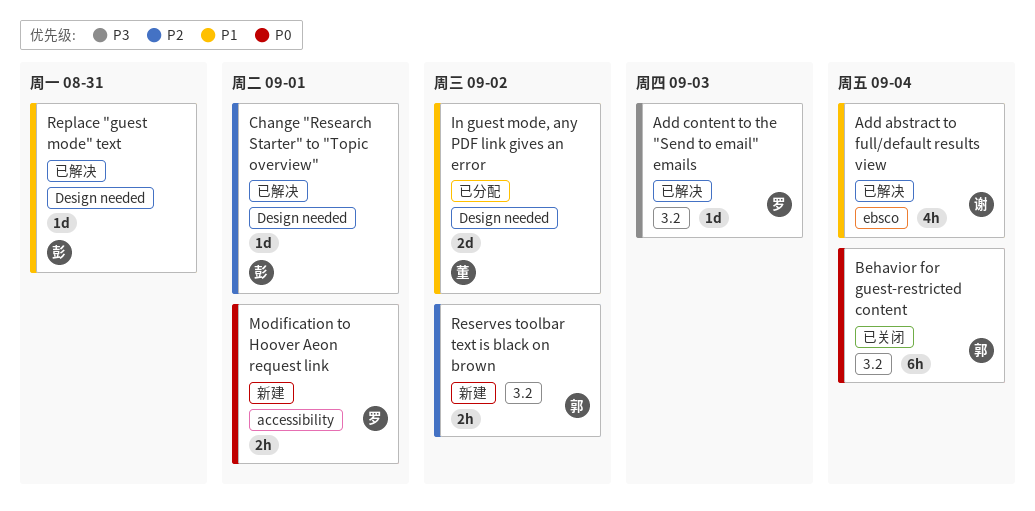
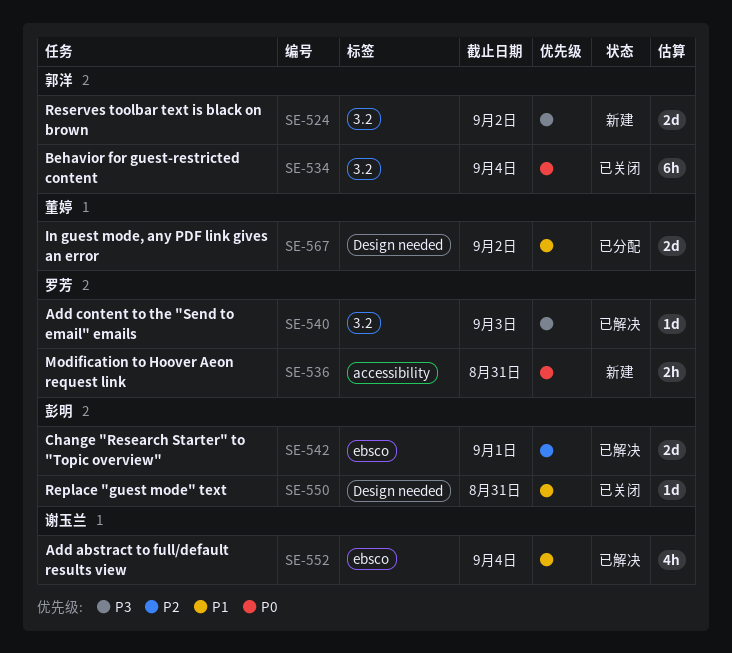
Change "Research Starter" to "Topic overview", label: Design needed -> ebsco
Change "Research Starter" to "Topic overview", estimate: 1d -> 2d
Modification to Hoover Aeon request link, due: Sep 1 -> Aug 31
Replace "guest mode" text, status: 已解决 -> 已关闭
Reserves toolbar text is black on brown, priority: P2 -> P3
Reserves toolbar text is black on brown, estimate: 2h -> 2d

